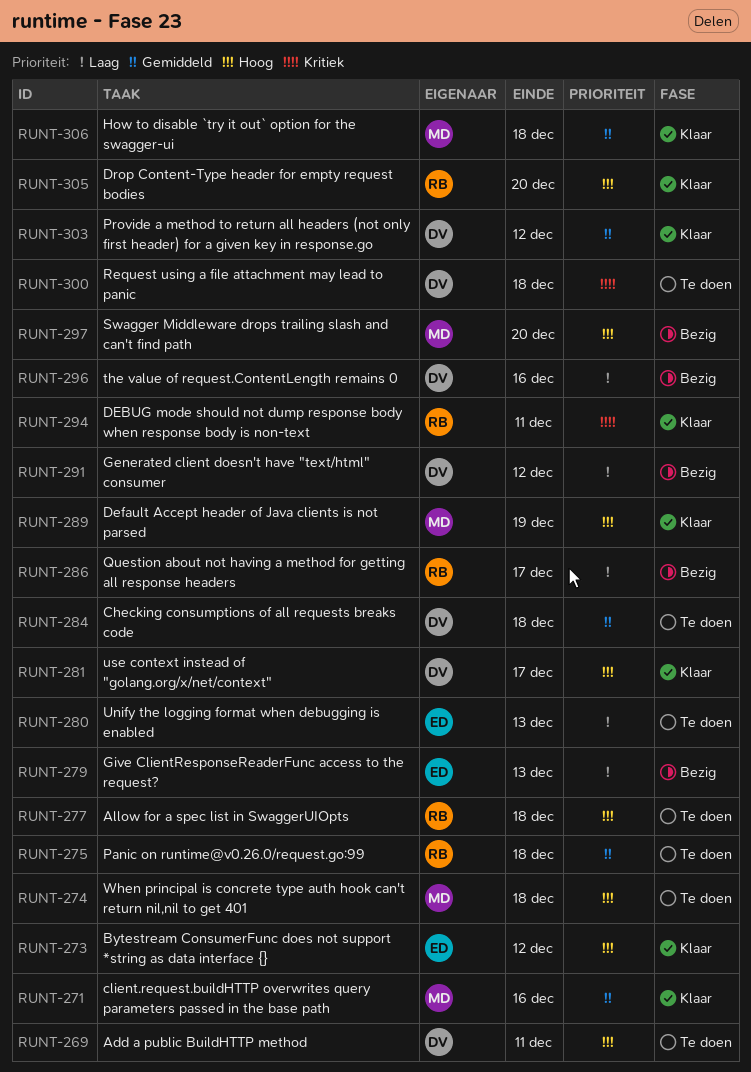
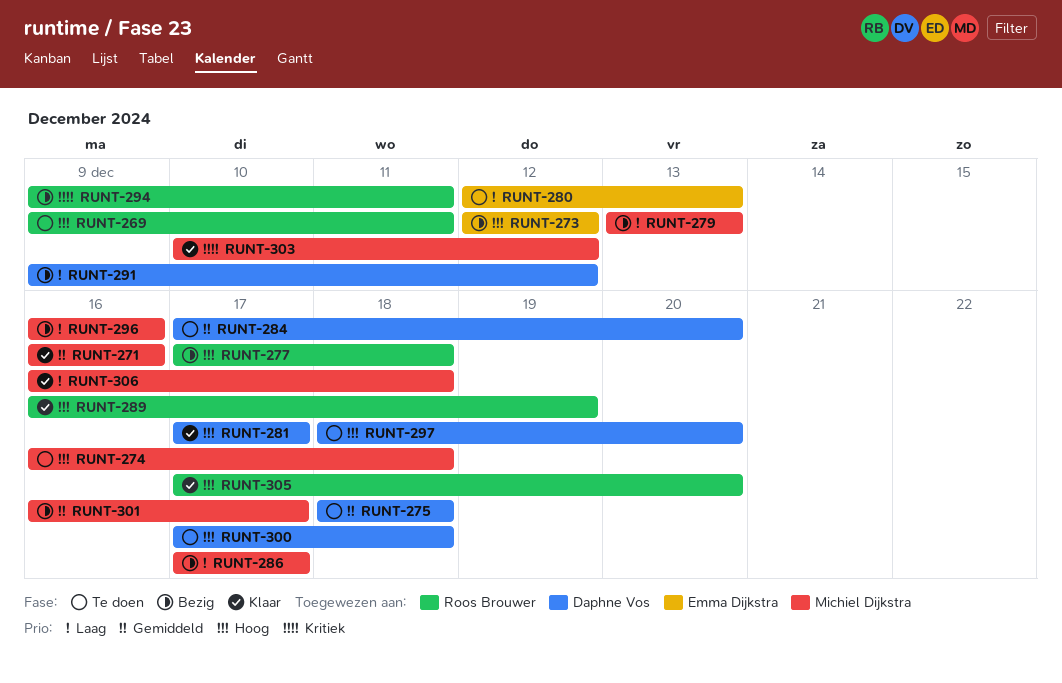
RUNT-269, owner: Daphne Vos -> Roos Brouwer
RUNT-273, status: Klaar -> Bezig
RUNT-275, owner: Roos Brouwer -> Daphne Vos
RUNT-277, status: Te doen -> Bezig
RUNT-279, owner: Emma Dijkstra -> Michiel Dijkstra
RUNT-284, due: Dec 18 -> Dec 20
RUNT-286, owner: Roos Brouwer -> Michiel Dijkstra
RUNT-289, owner: Michiel Dijkstra -> Roos Brouwer
RUNT-294, status: Klaar -> Bezig
RUNT-296, owner: Daphne Vos -> Michiel Dijkstra
RUNT-297, status: Bezig -> Te doen
RUNT-297, owner: Michiel Dijkstra -> Daphne Vos
RUNT-300, priority: Kritiek -> Hoog
RUNT-301: none -> present
RUNT-303, owner: Daphne Vos -> Michiel Dijkstra
RUNT-303, priority: Gemiddeld -> Kritiek
RUNT-306, priority: Gemiddeld -> Laag

